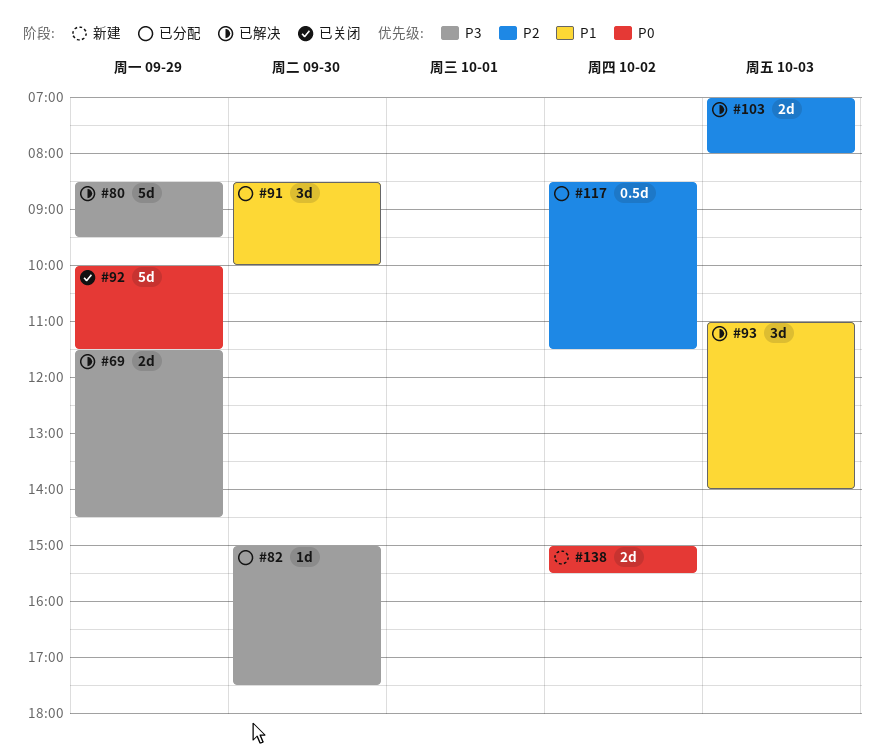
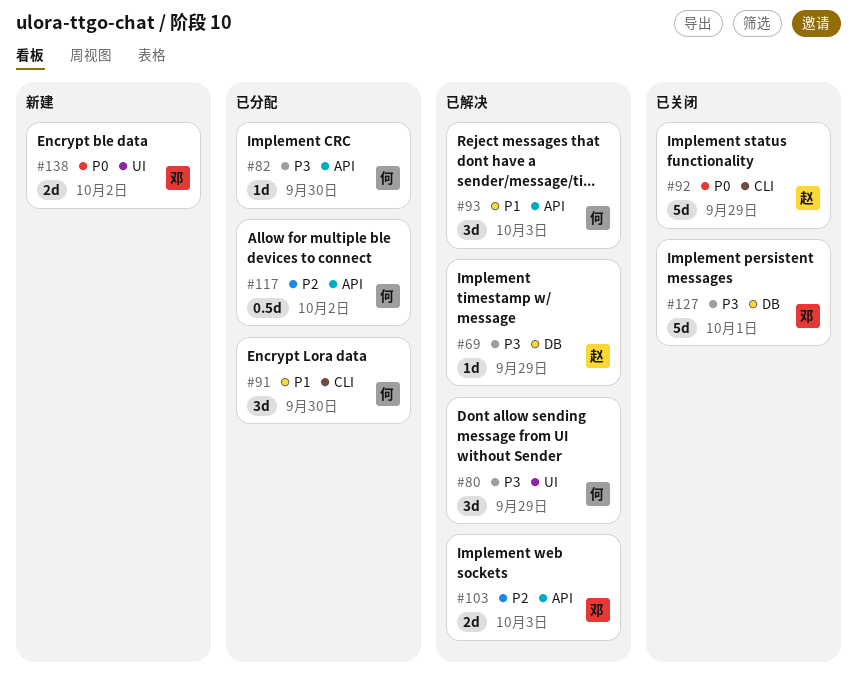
#69, estimate: 2d -> 1d
#80, estimate: 5d -> 3d
#127: none -> present

